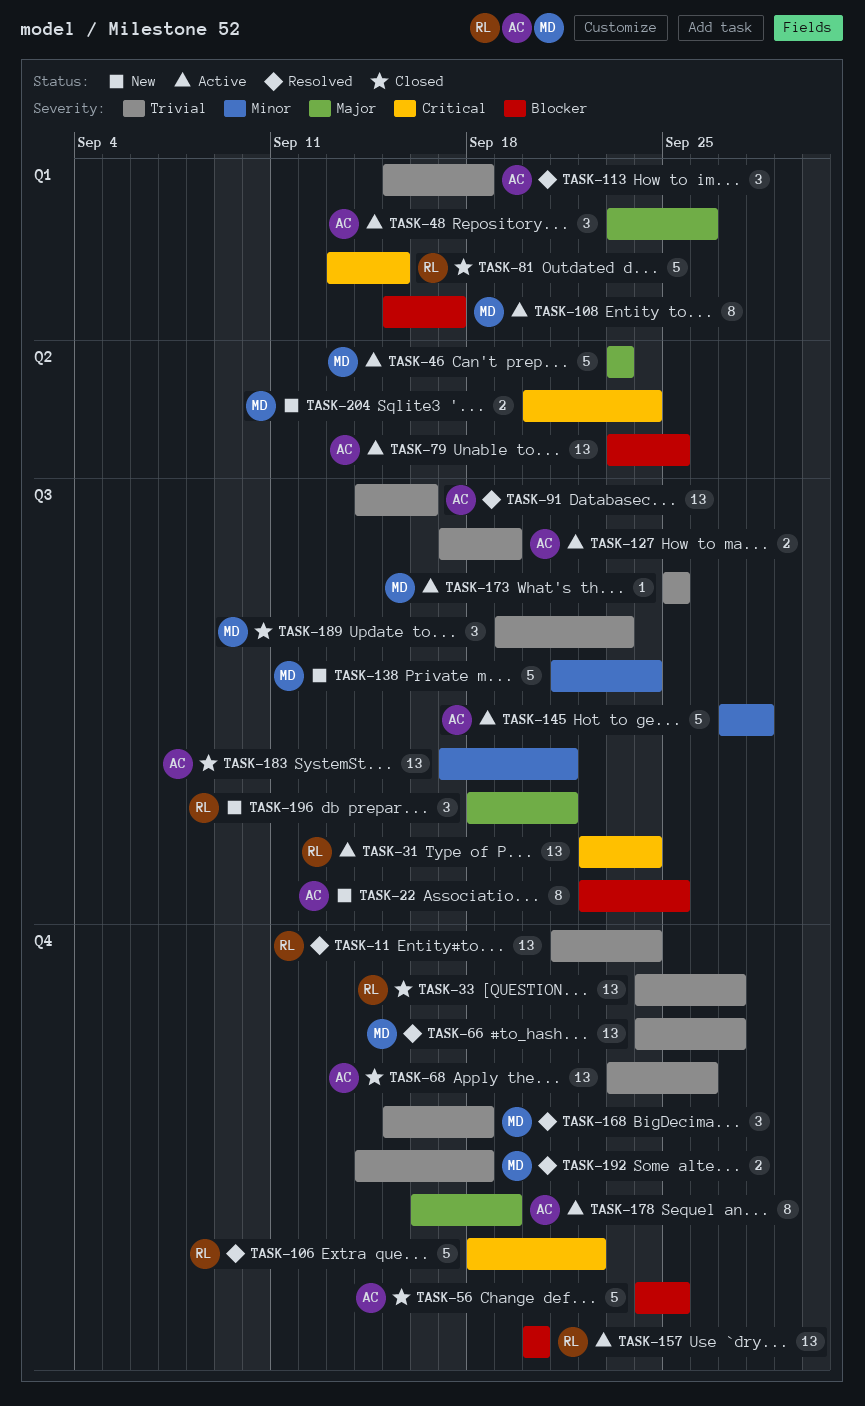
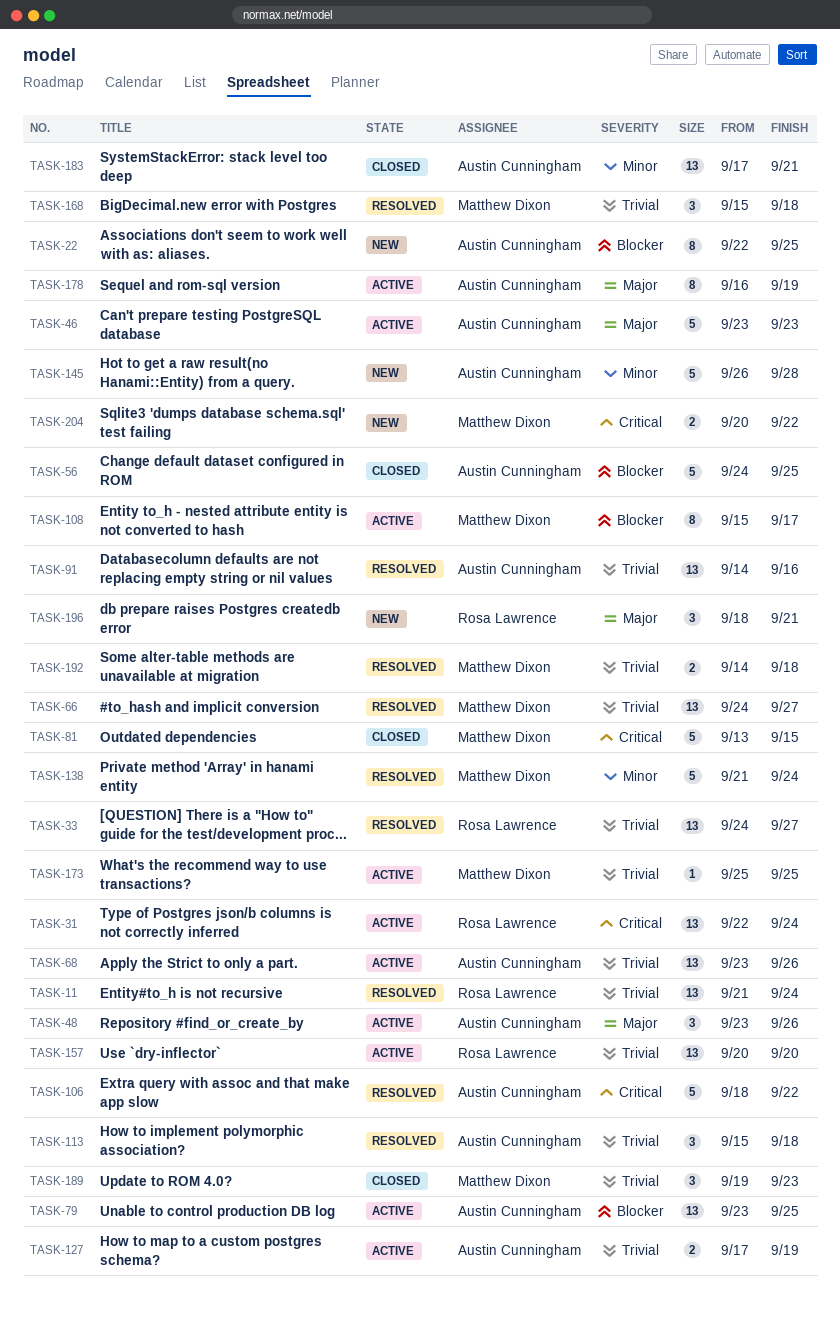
TASK-33, status: Closed -> Resolved
TASK-46, owner: Matthew Dixon -> Austin Cunningham
TASK-68, status: Closed -> Active
TASK-81, owner: Rosa Lawrence -> Matthew Dixon
TASK-106, owner: Rosa Lawrence -> Austin Cunningham
TASK-138, status: New -> Resolved
TASK-145, status: Active -> New
TASK-145, start: Sep 27 -> Sep 26
TASK-157, priority: Blocker -> Trivial
TASK-204, due: Sep 24 -> Sep 22

